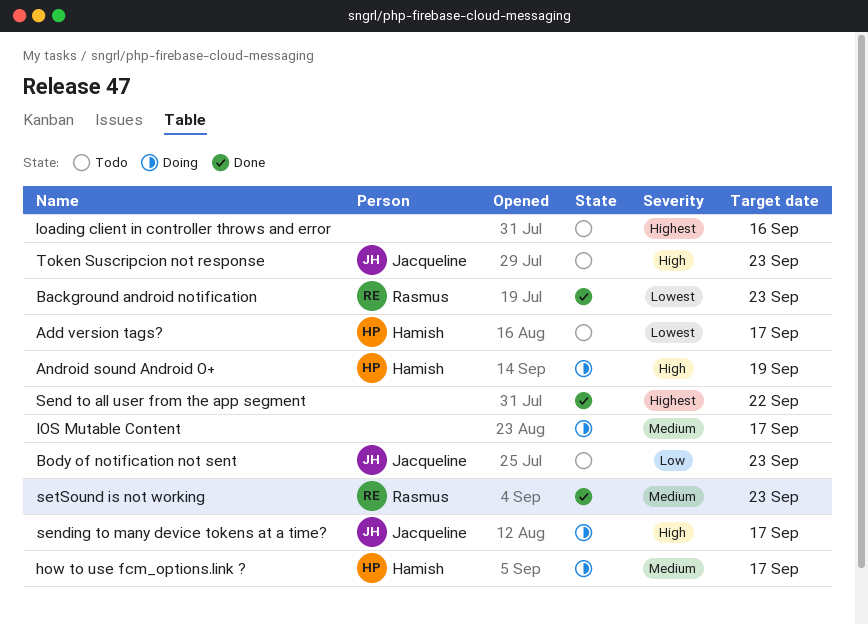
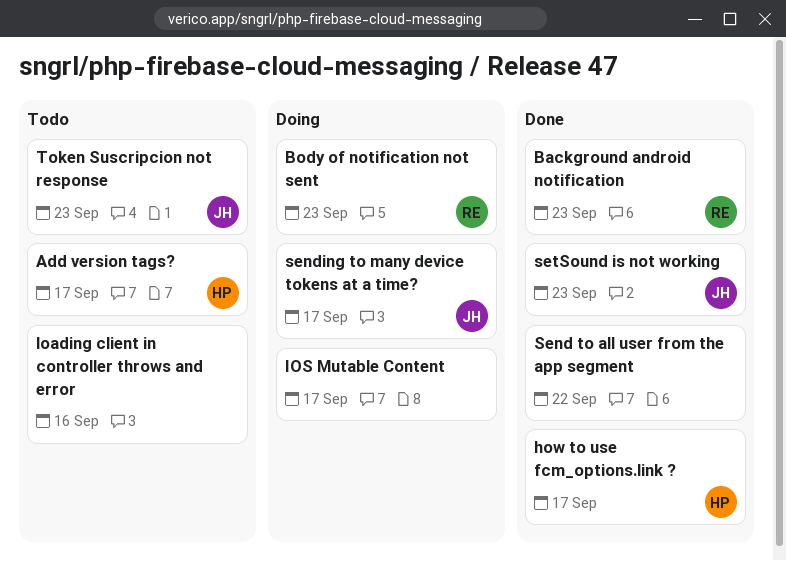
Android sound Android O+: present -> none
Body of notification not sent, status: Todo -> Doing
Body of notification not sent, owner: Jacqueline -> Rasmus
how to use fcm_options.link ?, status: Doing -> Done
setSound is not working, owner: Rasmus -> Jacqueline

